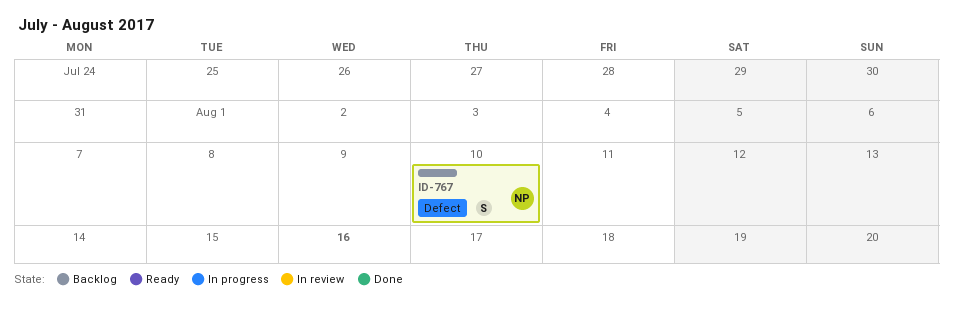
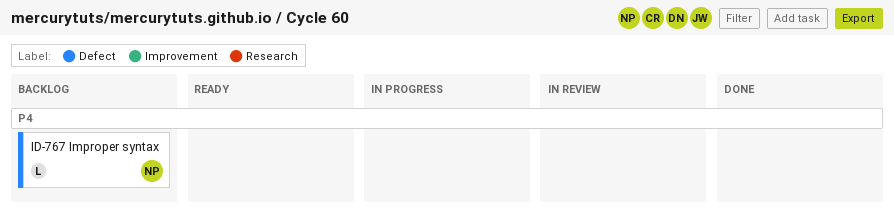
ID-767, estimate: S -> L

